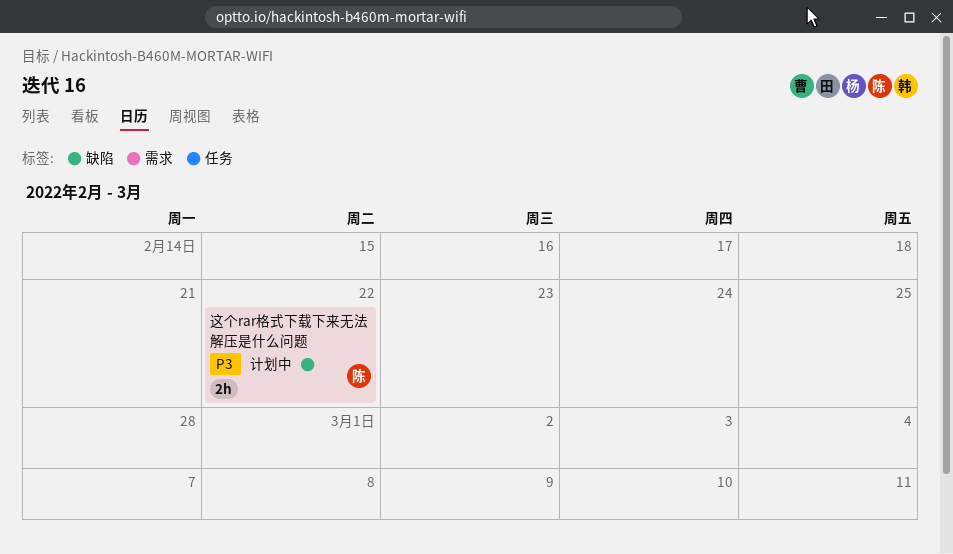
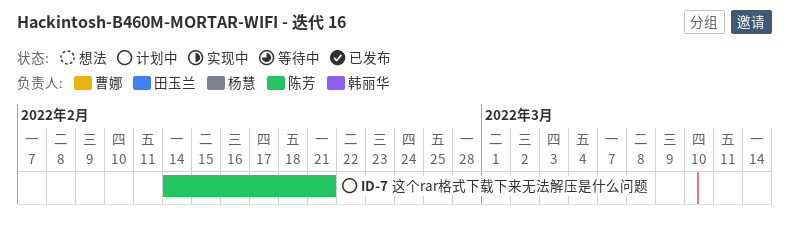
这个rar格式下载下来无法解压是什么问题, due: Feb 22 -> Feb 21

